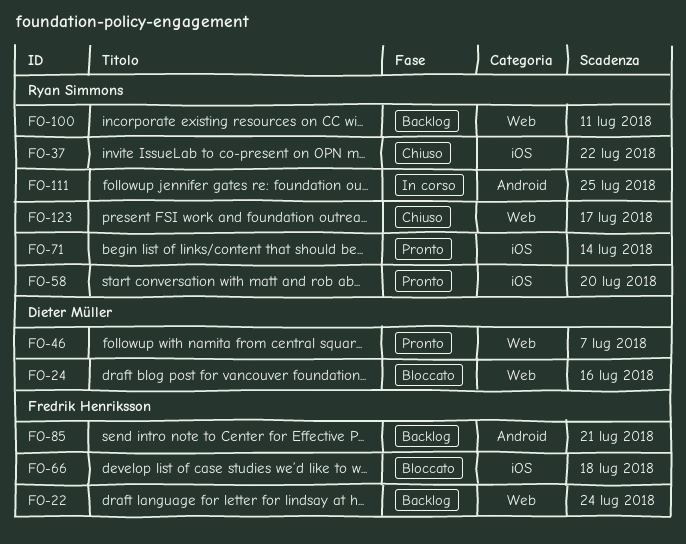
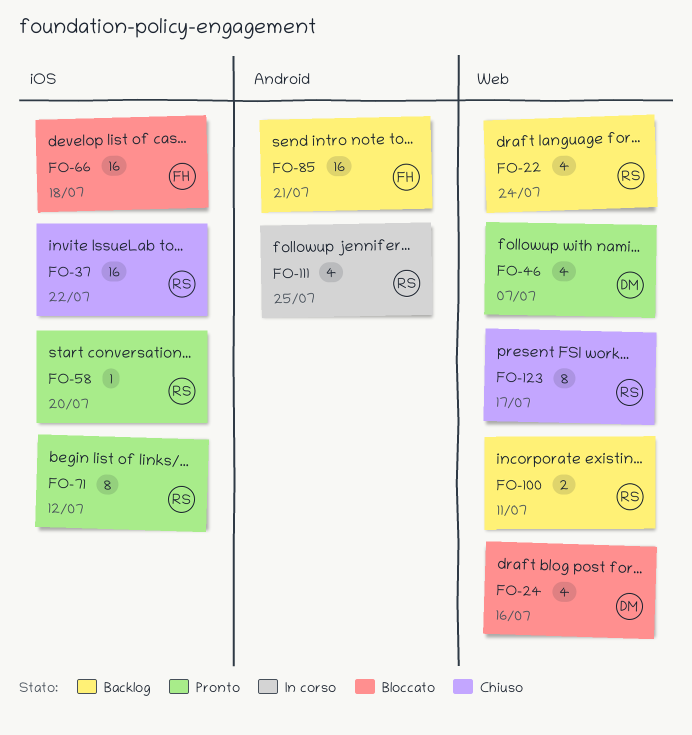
FO-22, owner: Fredrik Henriksson -> Ryan Simmons
FO-71, due: Jul 14 -> Jul 12

